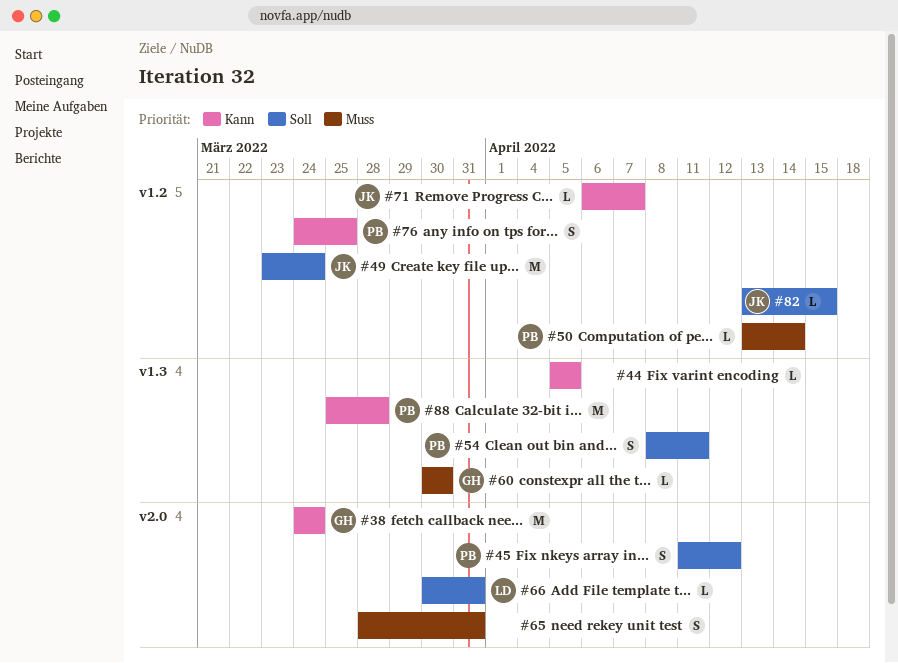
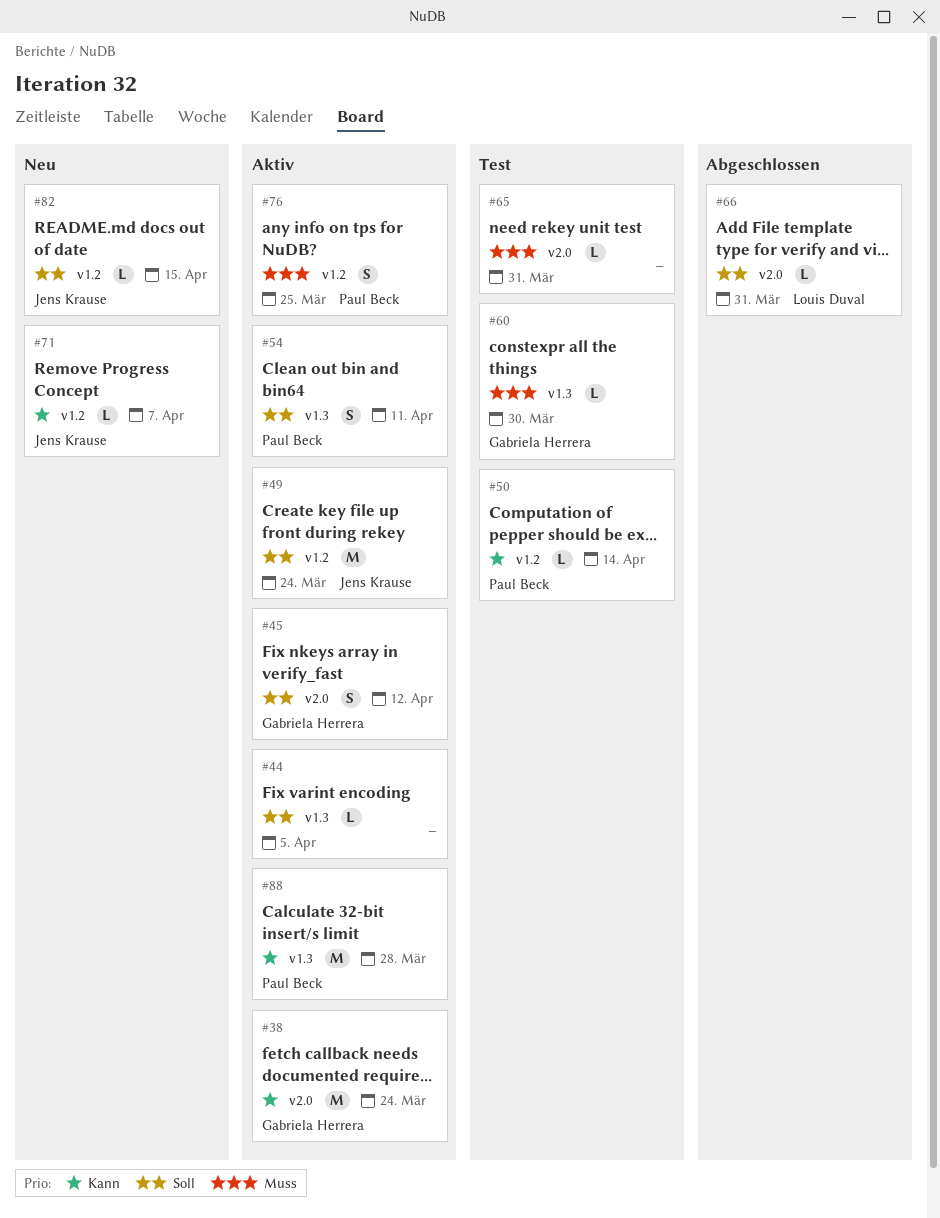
#44, priority: Kann -> Soll
#45, owner: Paul Beck -> Gabriela Herrera
#50, priority: Muss -> Kann
#65, estimate: S -> L
#76, priority: Kann -> Muss

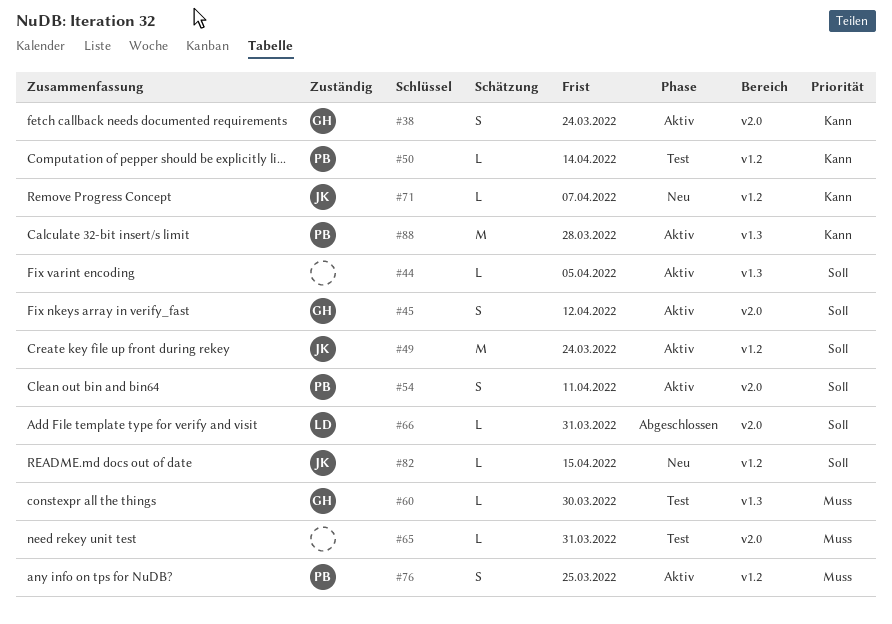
#38, estimate: M -> S
#54, label: v1.3 -> v2.0

